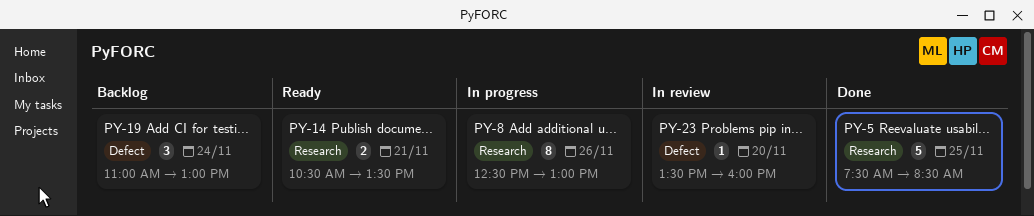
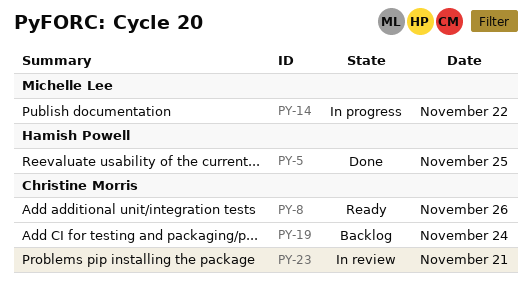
PY-8, status: In progress -> Ready
PY-14, status: Ready -> In progress
PY-14, day: Nov 21 -> Nov 22
PY-23, day: Nov 20 -> Nov 21

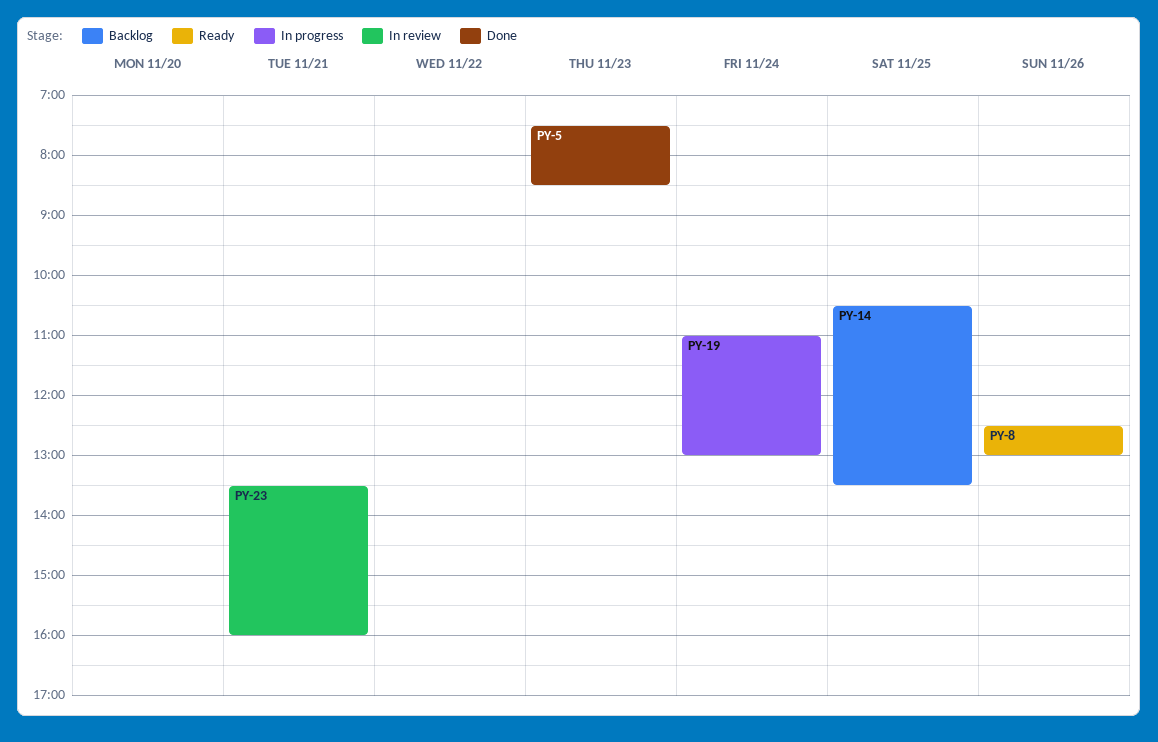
PY-5, day: Nov 25 -> Nov 23
PY-14, status: In progress -> Backlog
PY-14, day: Nov 22 -> Nov 25
PY-19, status: Backlog -> In progress

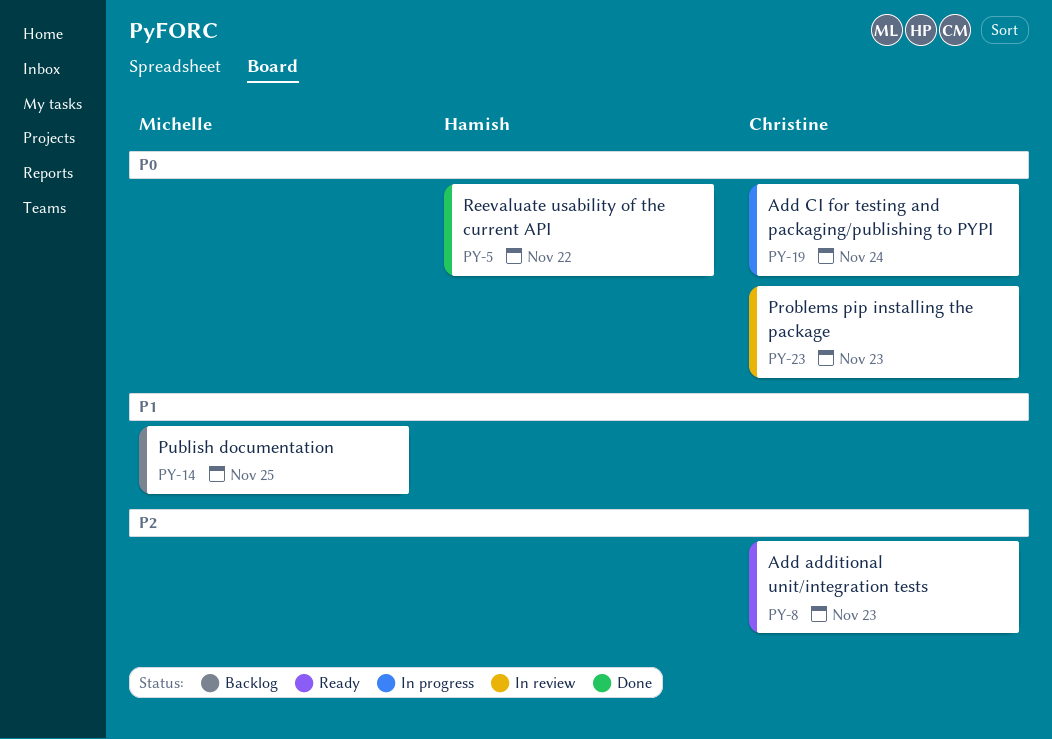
PY-5, day: Nov 23 -> Nov 22
PY-8, day: Nov 26 -> Nov 23
PY-23, day: Nov 21 -> Nov 23

